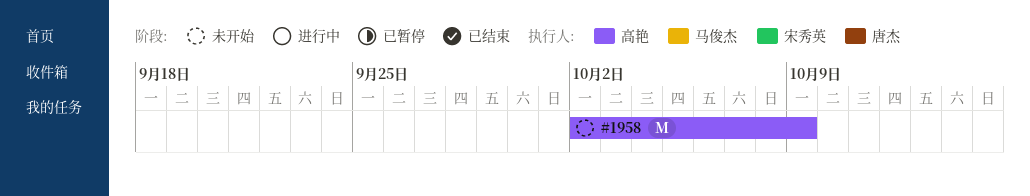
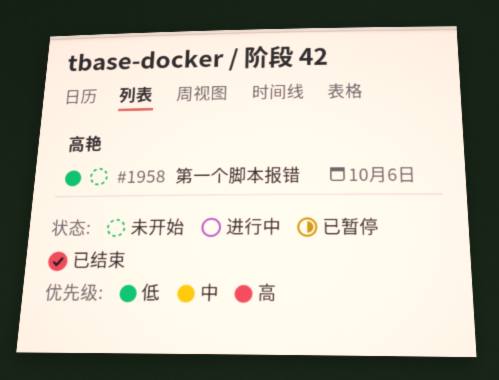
#1958, due: Oct 9 -> Oct 6

